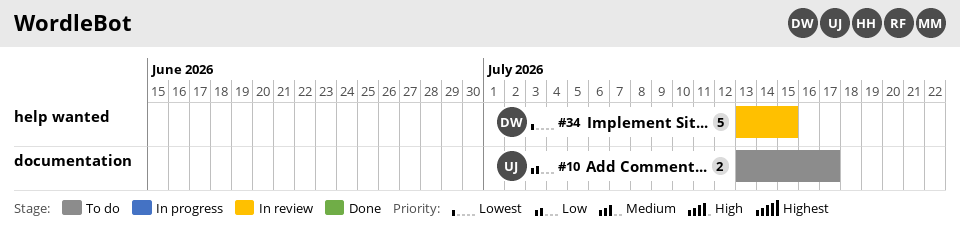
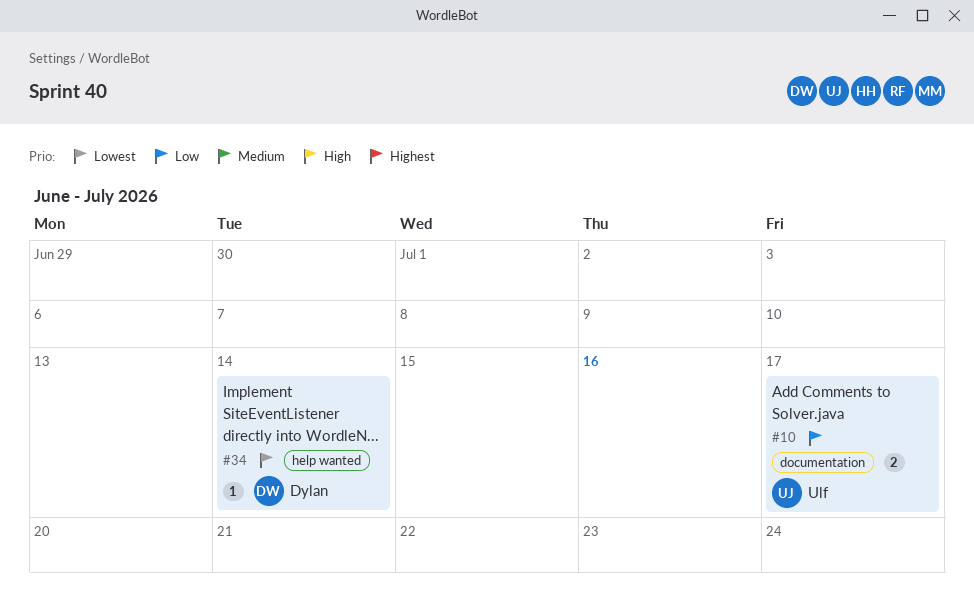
#34, estimate: 5 -> 1
#34, due: Jul 15 -> Jul 14

